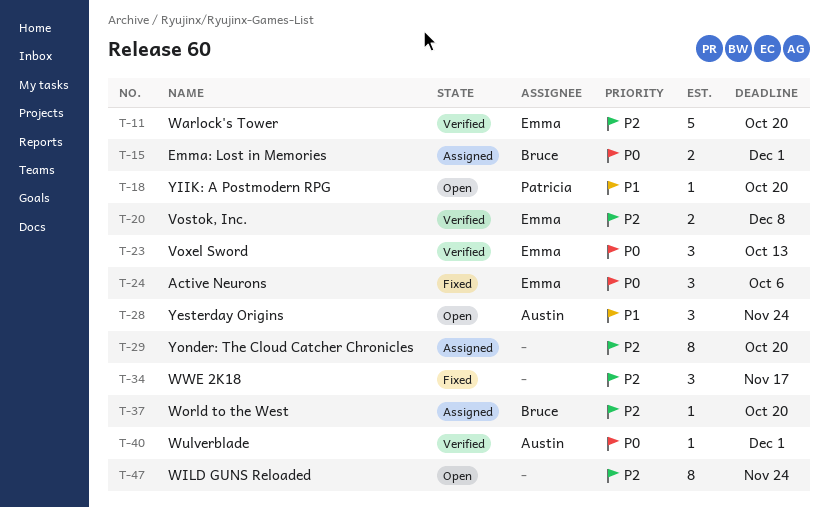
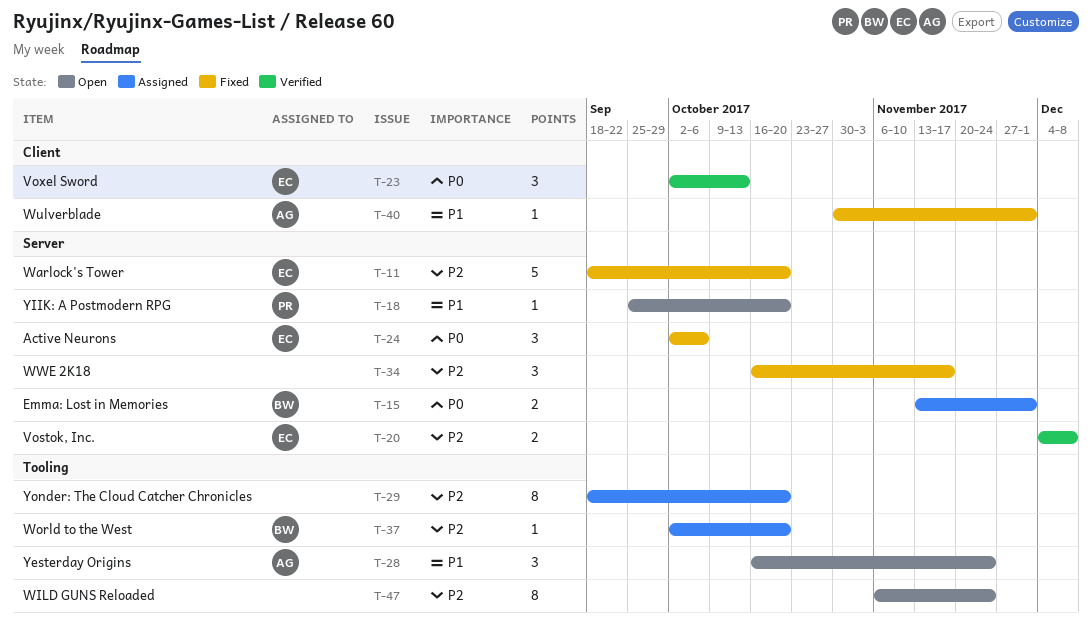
T-11, status: Verified -> Fixed
T-40, status: Verified -> Fixed
T-40, priority: P0 -> P1

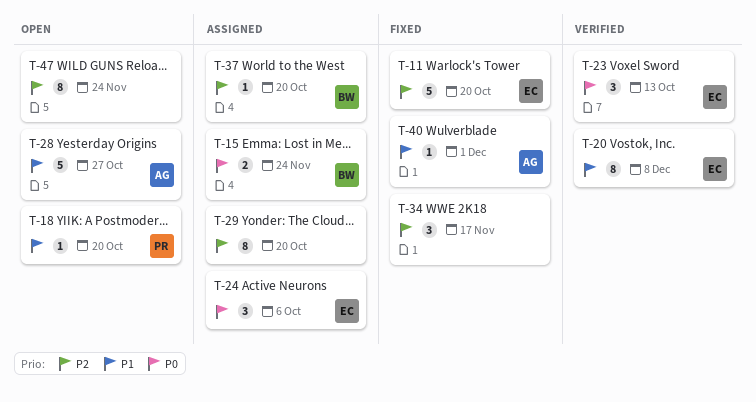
T-15, due: Dec 1 -> Nov 24
T-20, priority: P2 -> P1
T-20, estimate: 2 -> 8
T-24, status: Fixed -> Assigned
T-28, estimate: 3 -> 5
T-28, due: Nov 24 -> Oct 27

